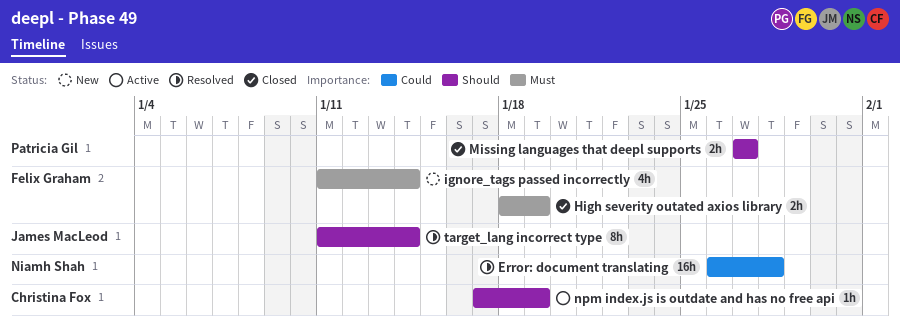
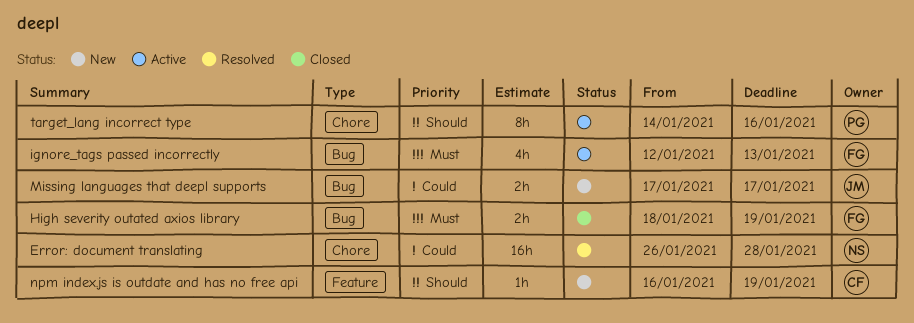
ignore_tags passed incorrectly, status: New -> Active
ignore_tags passed incorrectly, start: Jan 11 -> Jan 12
ignore_tags passed incorrectly, due: Jan 14 -> Jan 13
Missing languages that deepl supports, status: Closed -> New
Missing languages that deepl supports, owner: Patricia Gil -> James MacLeod
Missing languages that deepl supports, priority: Should -> Could
Missing languages that deepl supports, start: Jan 27 -> Jan 17
Missing languages that deepl supports, due: Jan 27 -> Jan 17
npm index.js is outdate and has no free api, status: Active -> New
npm index.js is outdate and has no free api, start: Jan 17 -> Jan 16
target_lang incorrect type, status: Resolved -> Active
target_lang incorrect type, owner: James MacLeod -> Patricia Gil
target_lang incorrect type, start: Jan 11 -> Jan 14
target_lang incorrect type, due: Jan 14 -> Jan 16

